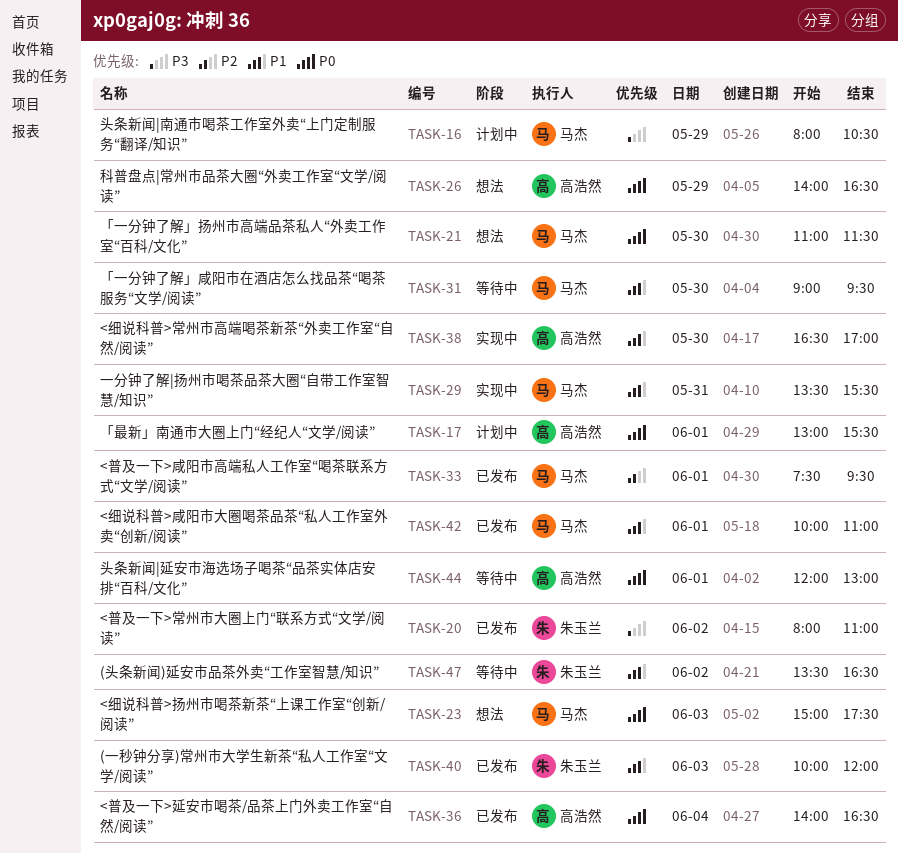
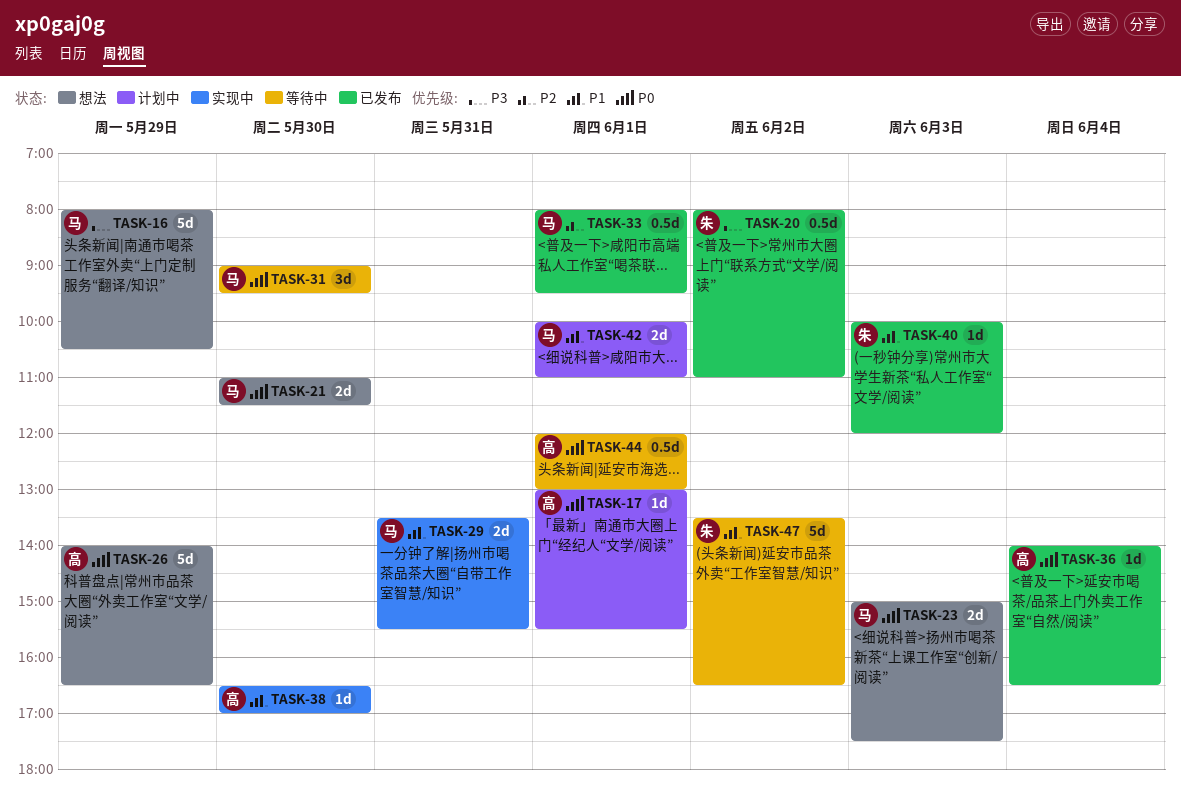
TASK-16, status: 计划中 -> 想法
TASK-31, priority: P1 -> P0
TASK-33, begins: 07:30 -> 08:00
TASK-42, status: 已发布 -> 计划中

